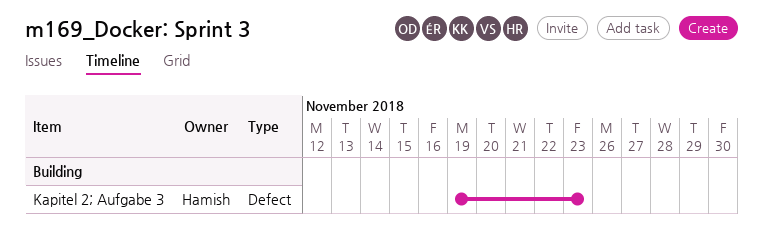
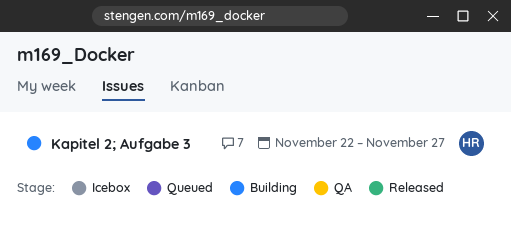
Kapitel 2; Aufgabe 3, start: Nov 19 -> Nov 22
Kapitel 2; Aufgabe 3, due: Nov 23 -> Nov 27

